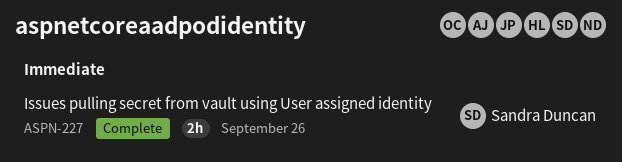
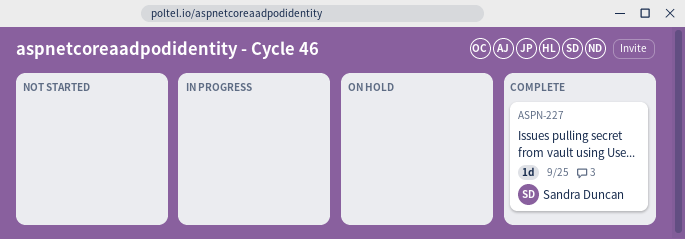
ASPN-227, estimate: 2h -> 1d
ASPN-227, due: Sep 26 -> Sep 25

